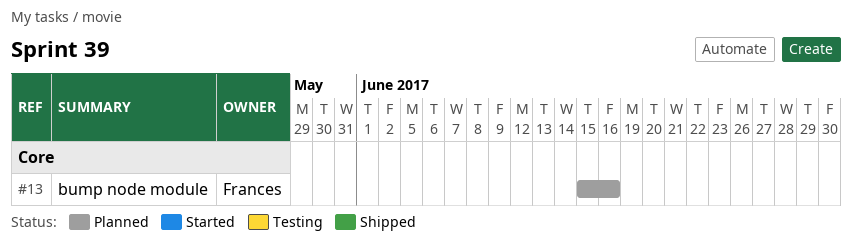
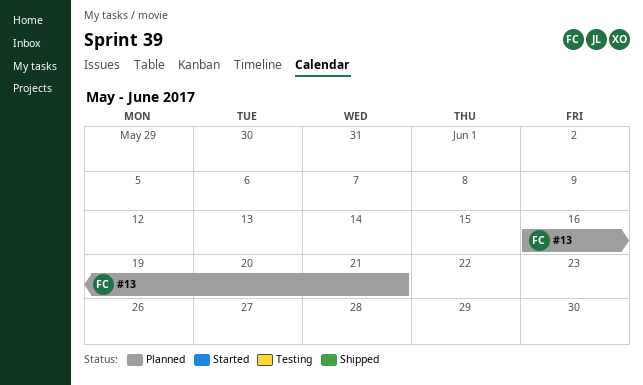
#13, start: Jun 15 -> Jun 16
#13, due: Jun 16 -> Jun 21

